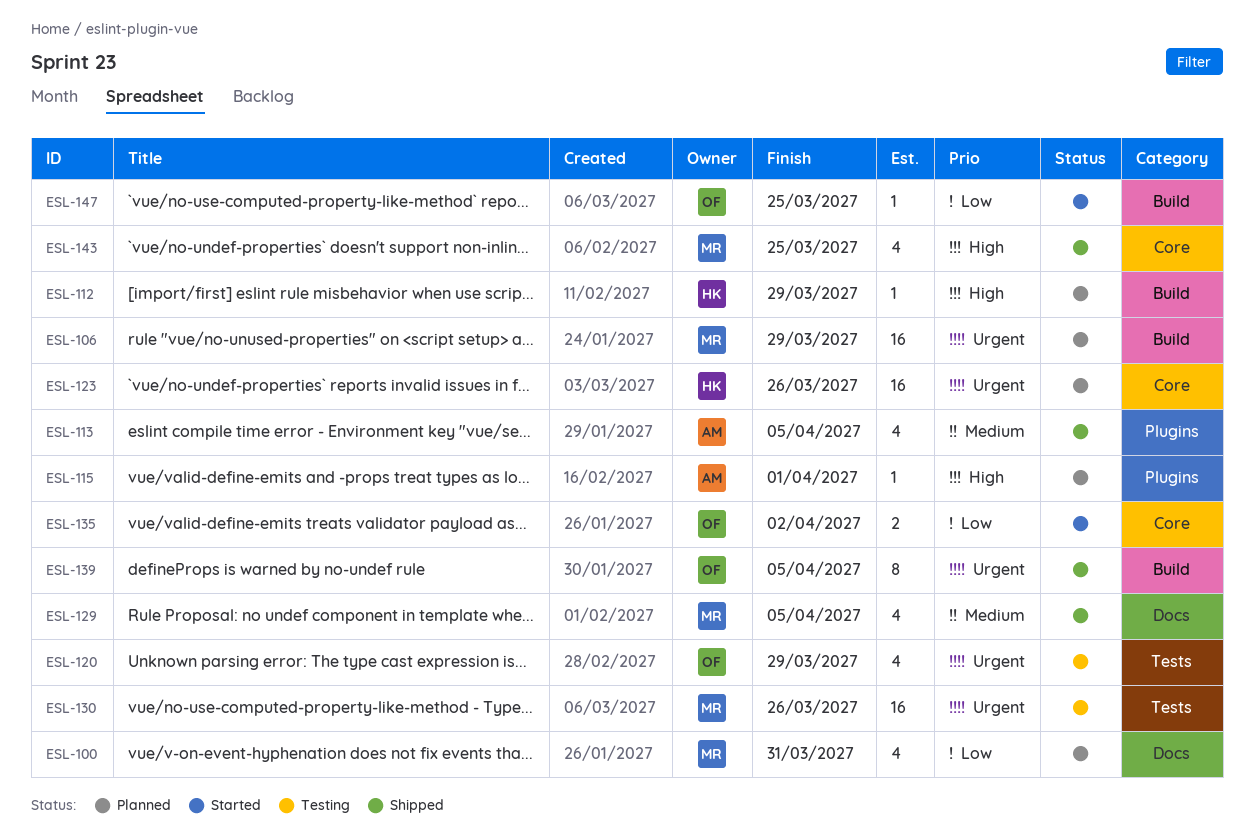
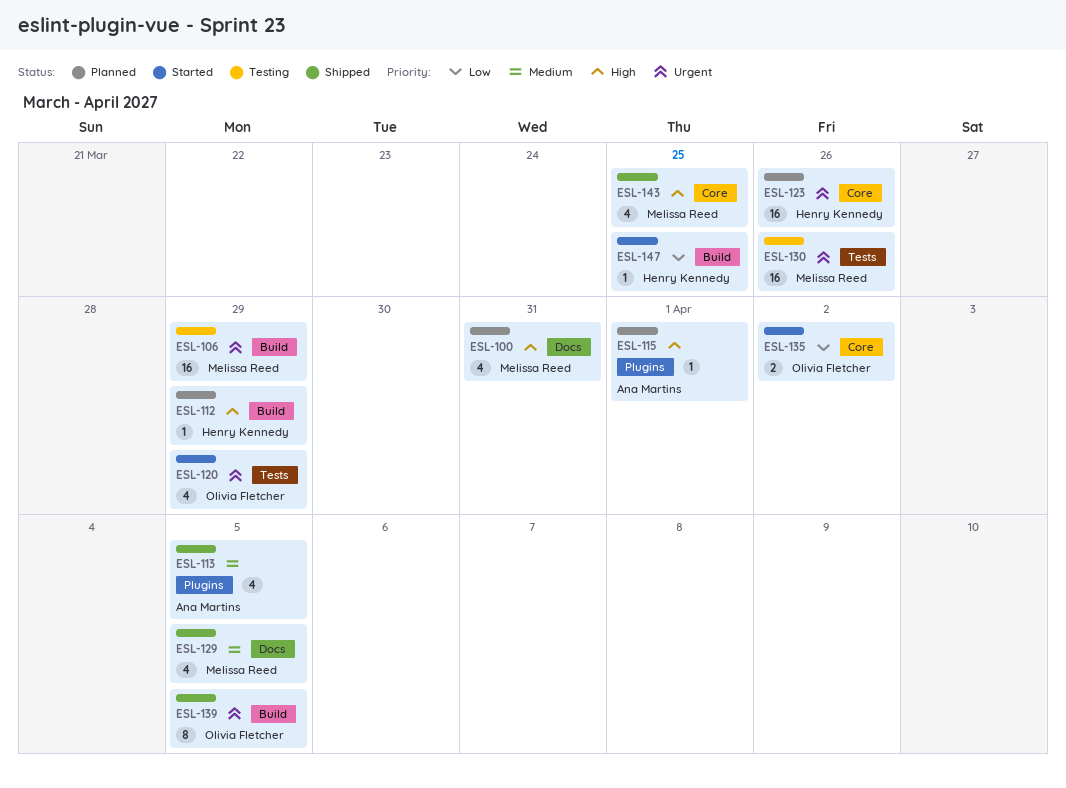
ESL-100, priority: Low -> High
ESL-106, status: Planned -> Testing
ESL-120, status: Testing -> Started
ESL-147, owner: Olivia Fletcher -> Henry Kennedy

